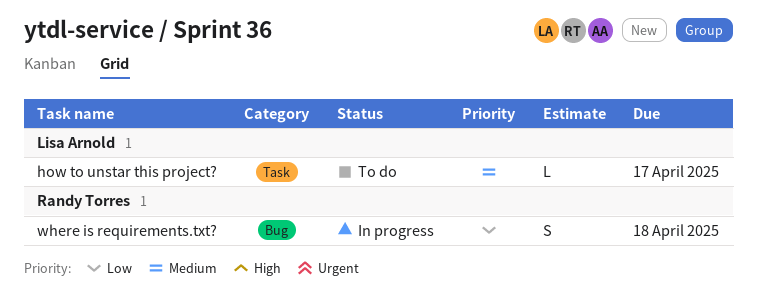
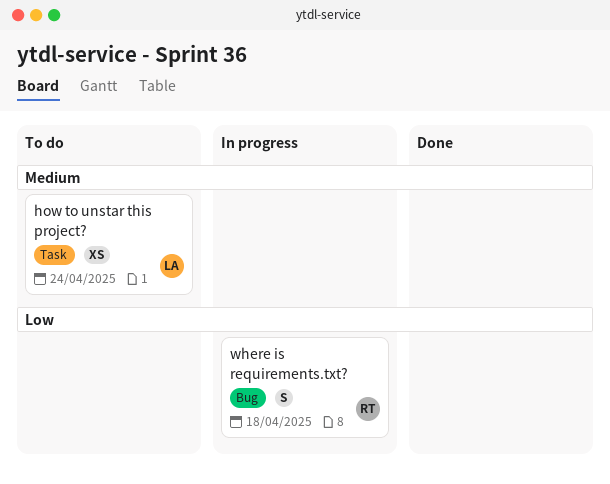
how to unstar this project?, estimate: L -> XS
how to unstar this project?, due: Apr 17 -> Apr 24

